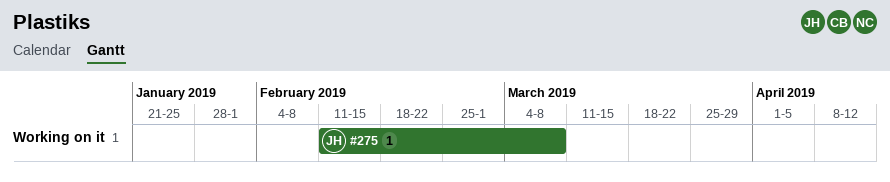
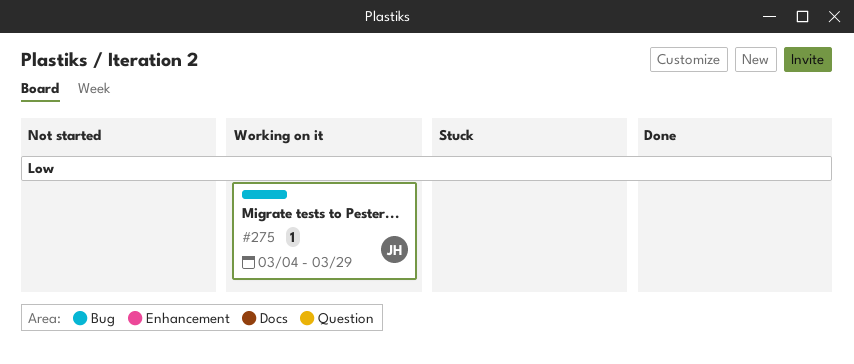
#275, start: Feb 11 -> Mar 4
#275, due: Mar 8 -> Mar 29

